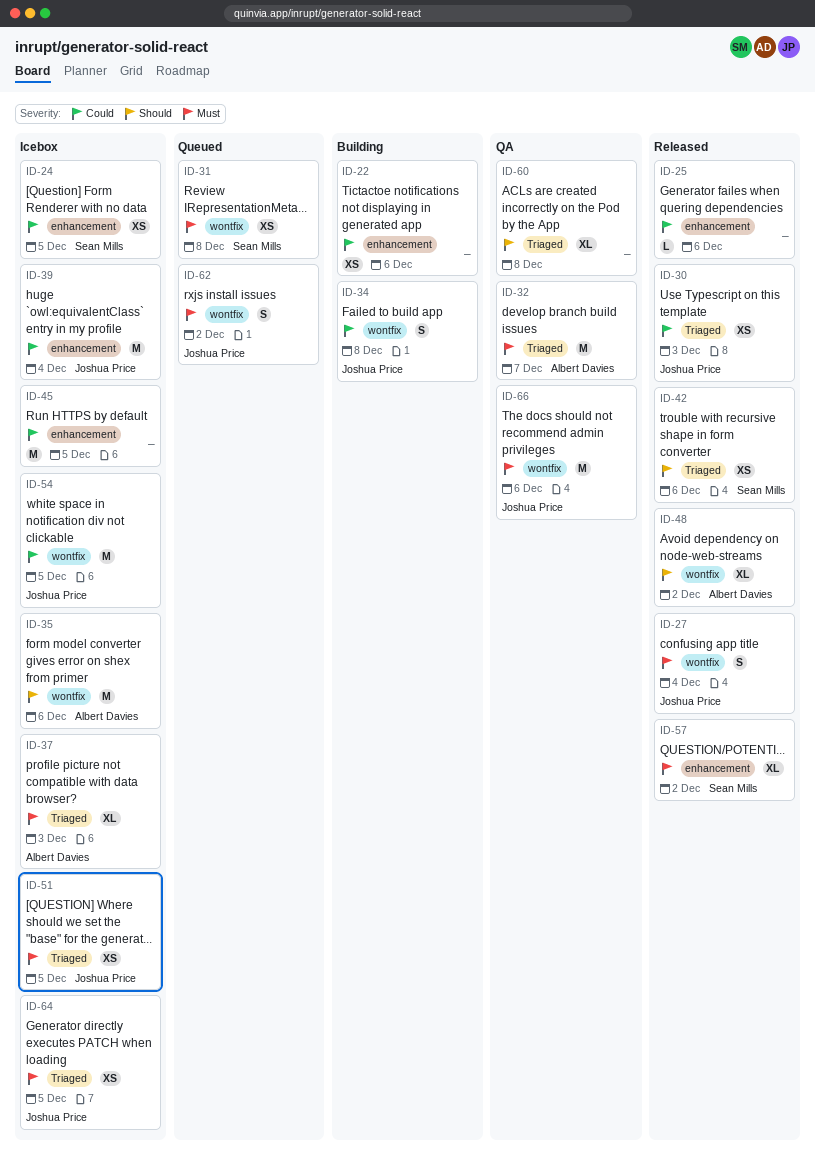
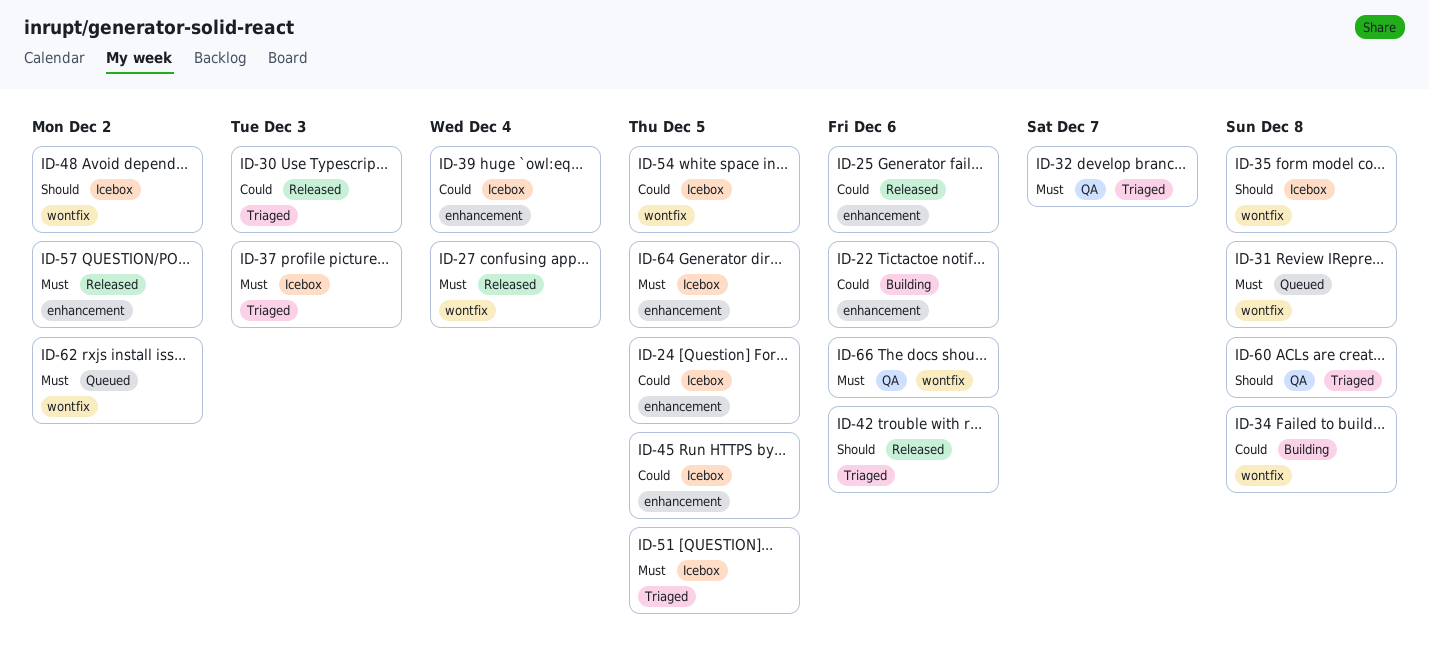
ID-35, due: Dec 6 -> Dec 8
ID-48, status: Released -> Icebox
ID-64, label: Triaged -> enhancement

